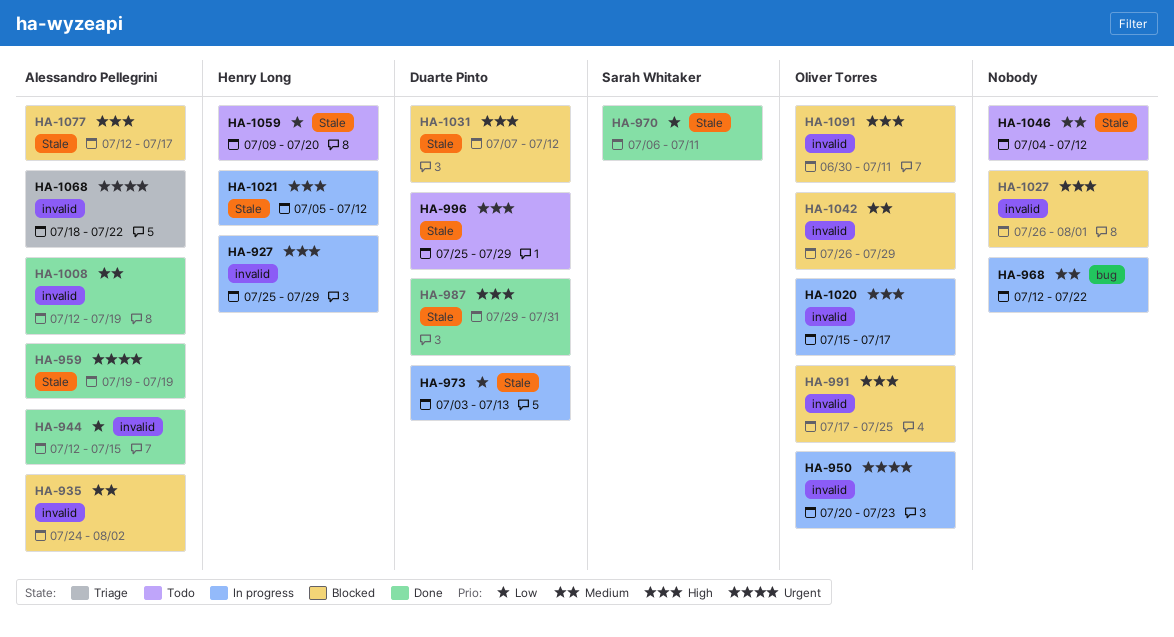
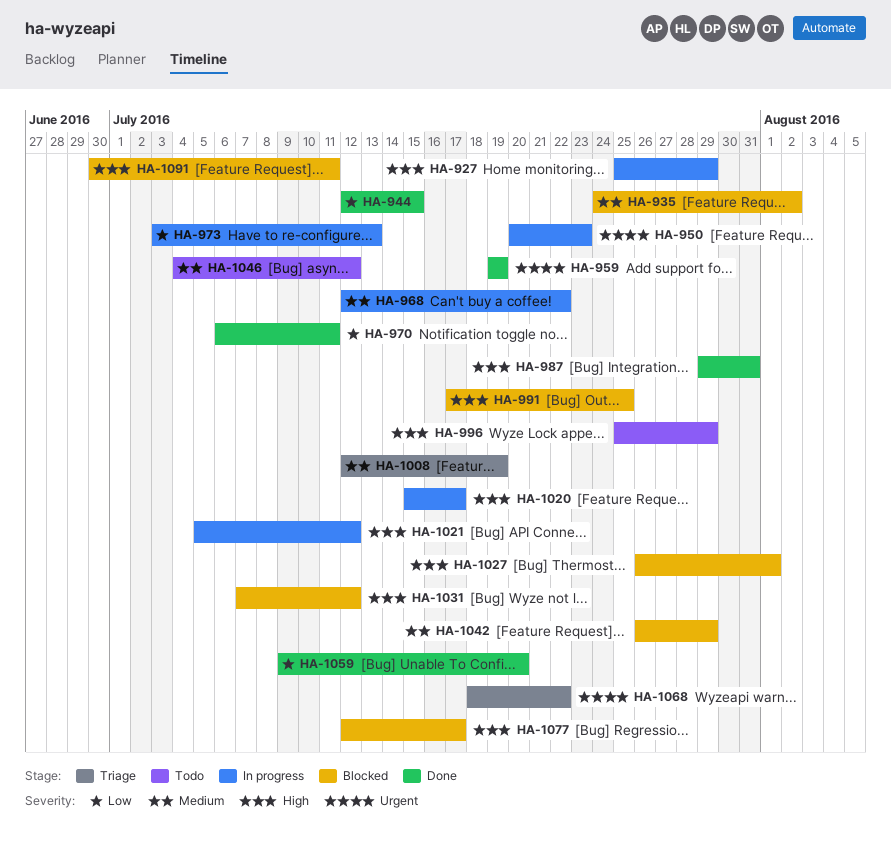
HA-1008, status: Done -> Triage
HA-1059, status: Todo -> Done

